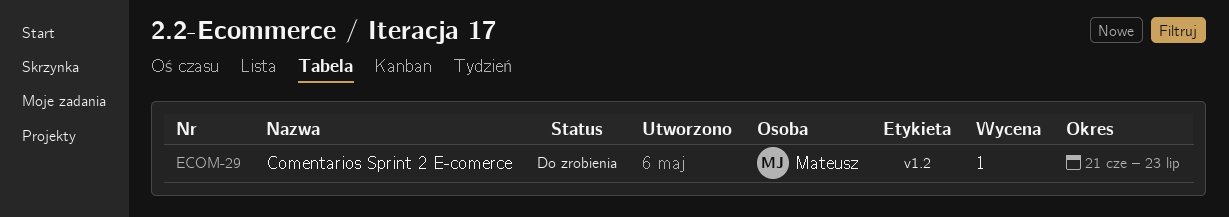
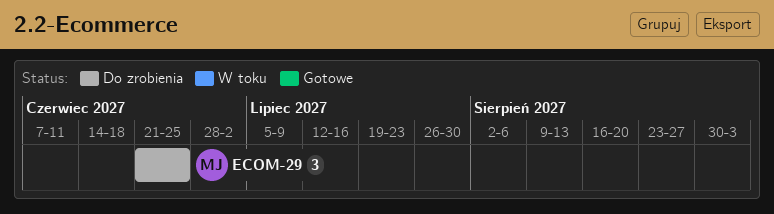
ECOM-29, estimate: 1 -> 3
ECOM-29, due: Jul 23 -> Jun 25

